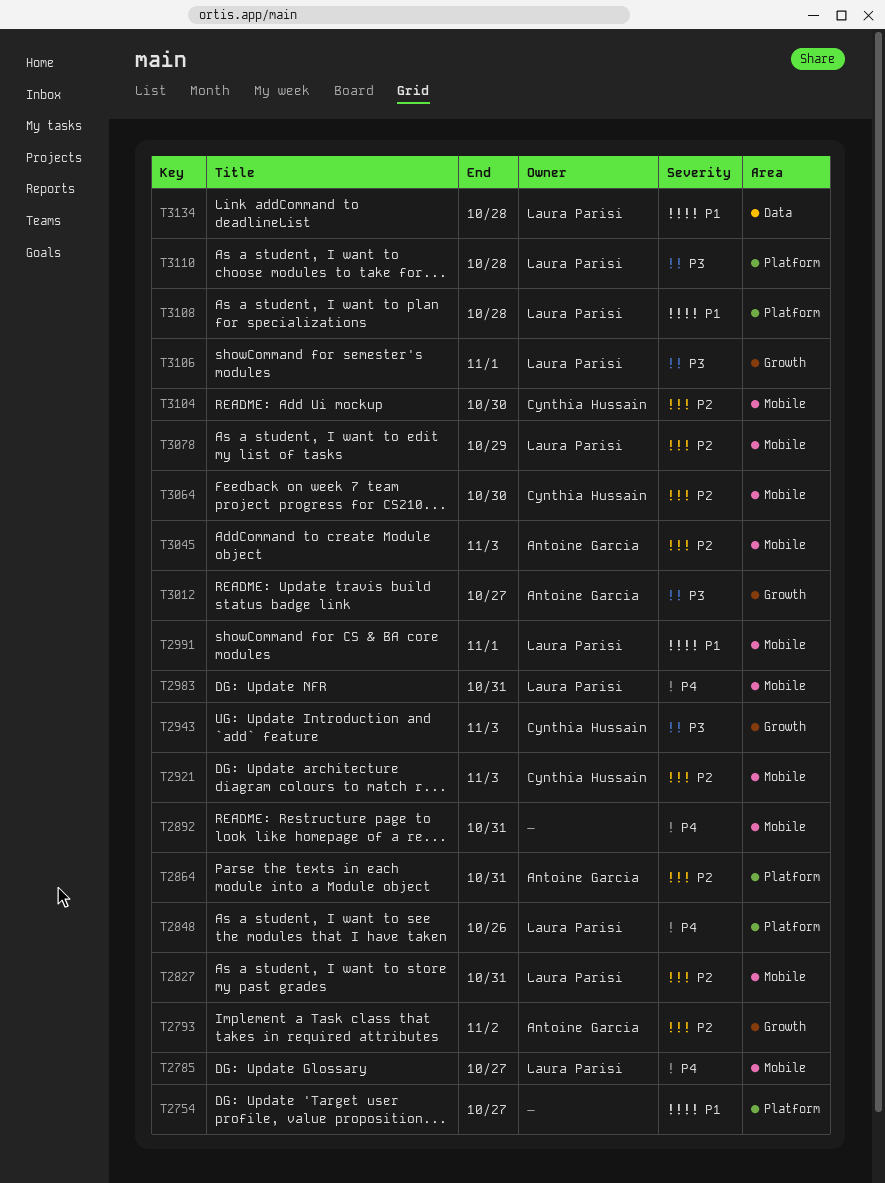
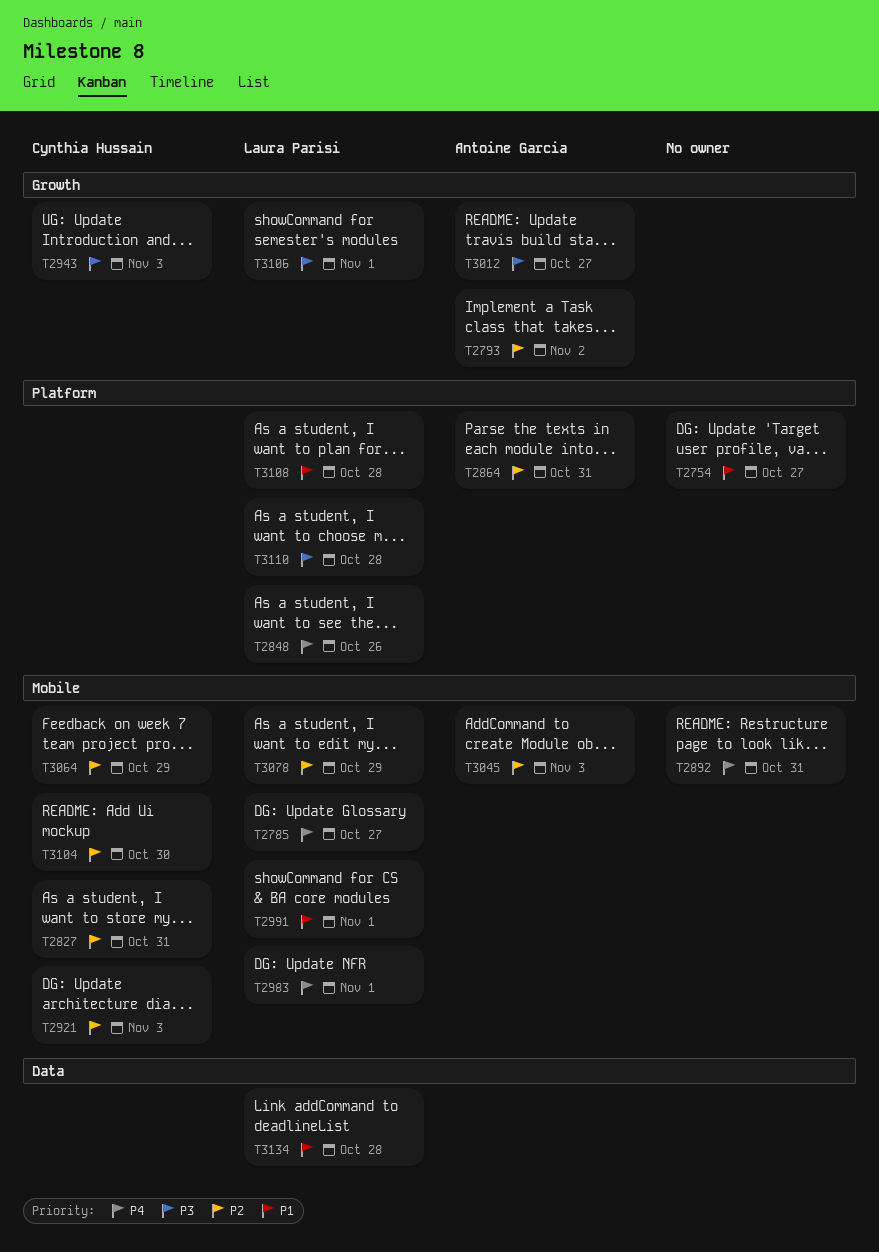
T2827, owner: Laura Parisi -> Cynthia Hussain
T2983, due: Oct 31 -> Nov 1
T3064, due: Oct 30 -> Oct 29

